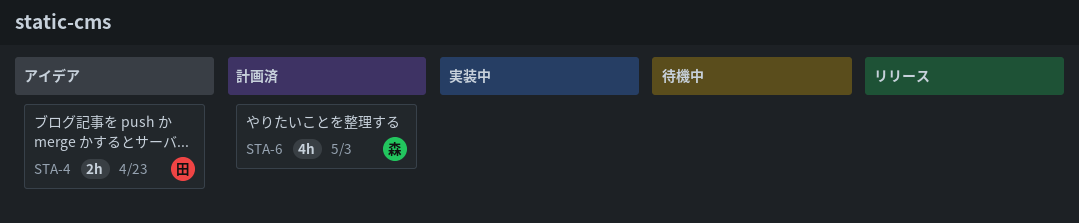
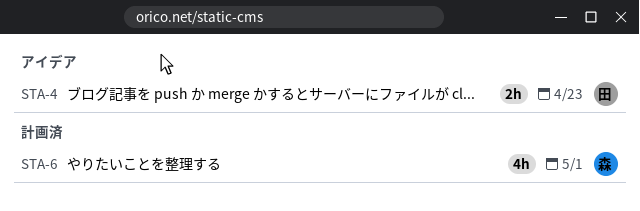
STA-6, due: May 3 -> May 1

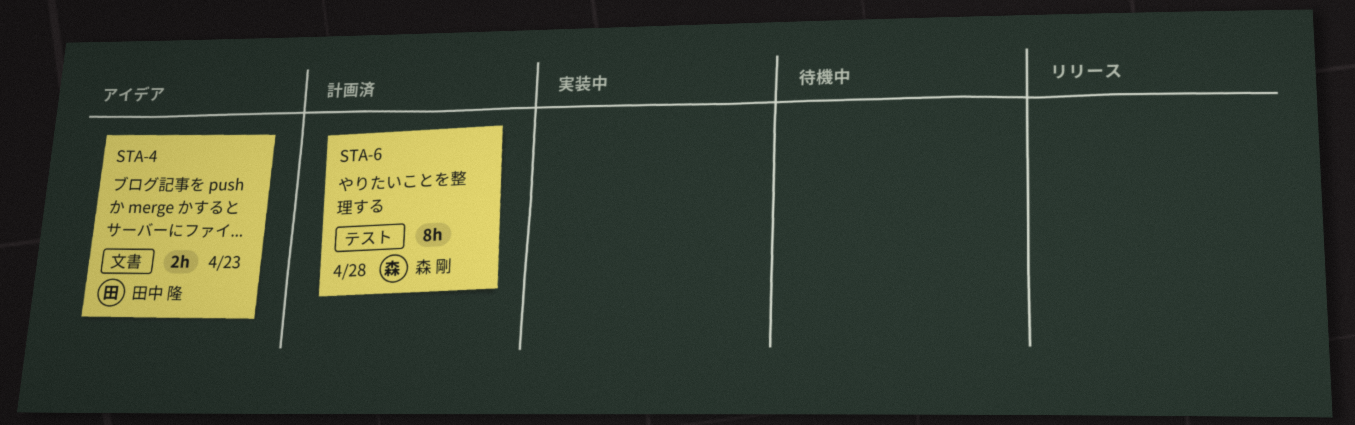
STA-6, estimate: 4h -> 8h
STA-6, due: May 1 -> Apr 28

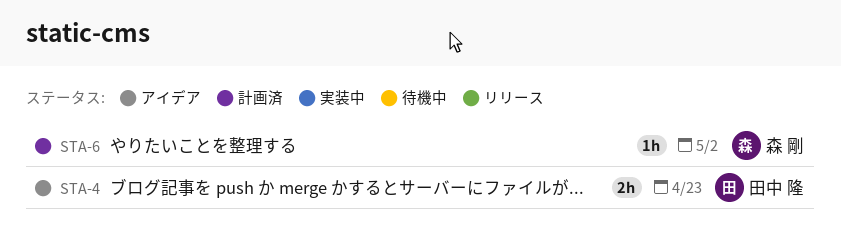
STA-6, estimate: 8h -> 1h
STA-6, due: Apr 28 -> May 2

